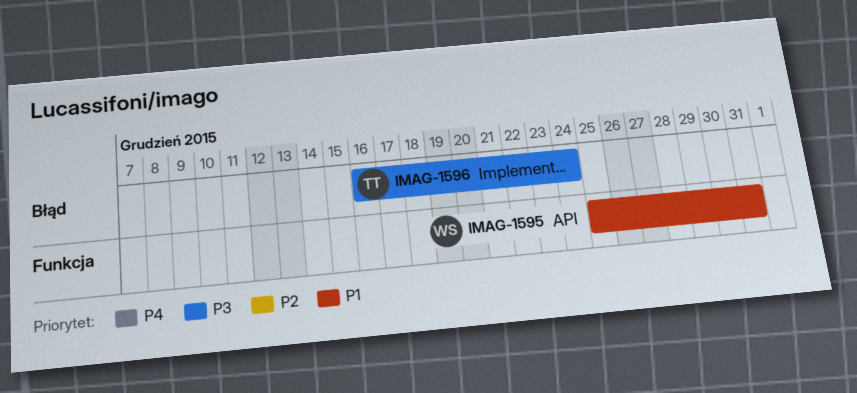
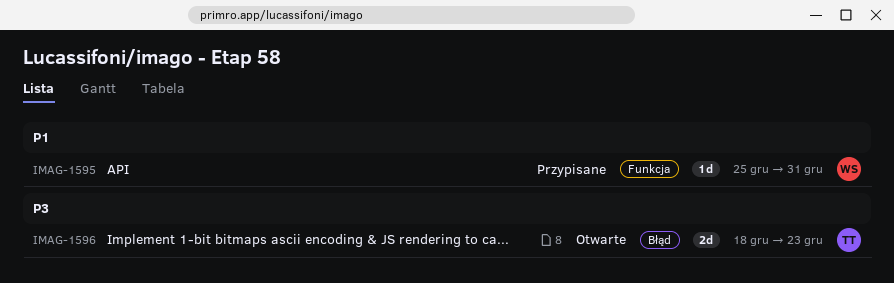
IMAG-1596, start: Dec 16 -> Dec 18
IMAG-1596, due: Dec 24 -> Dec 23

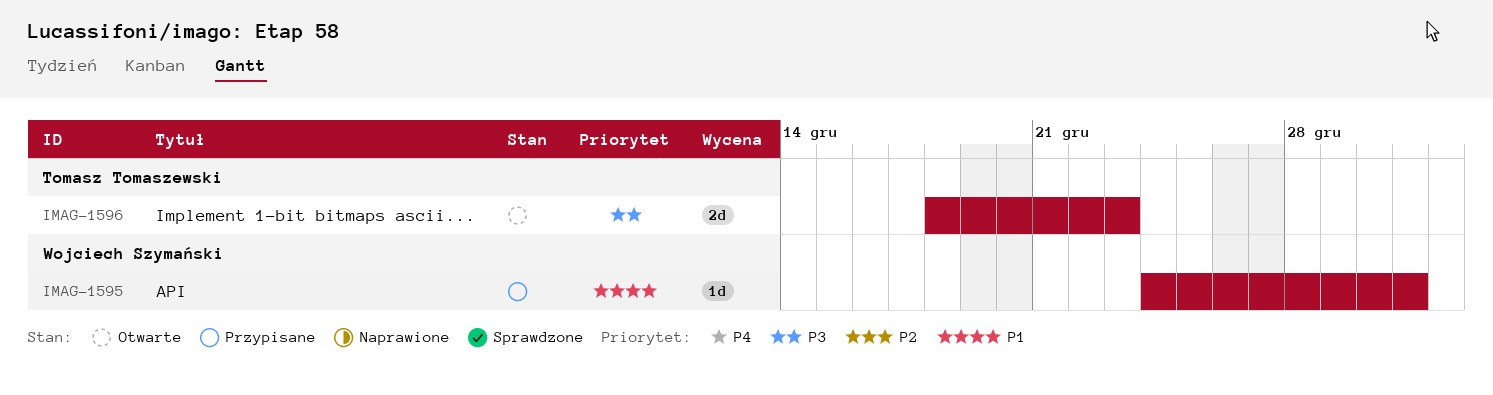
IMAG-1595, start: Dec 25 -> Dec 24

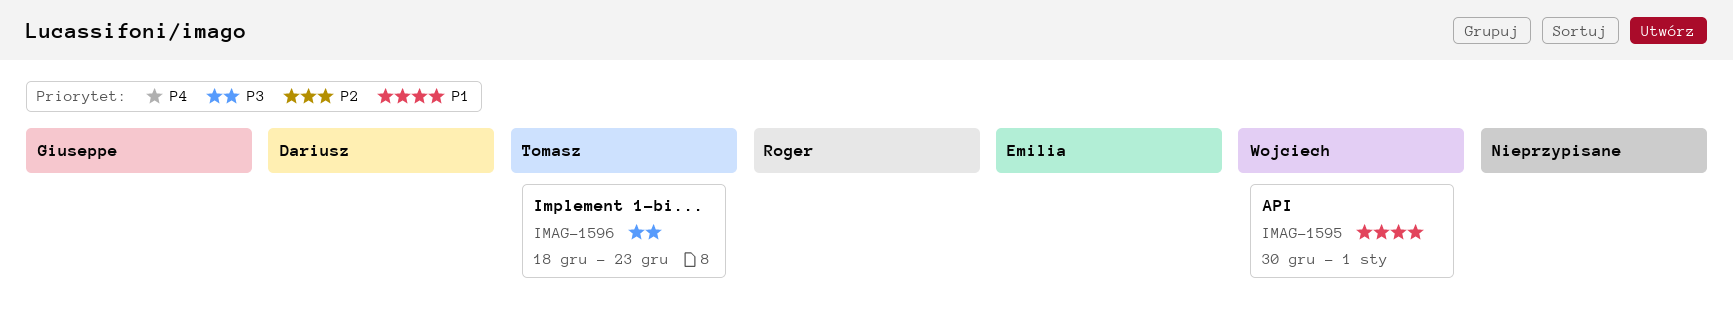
IMAG-1595, start: Dec 24 -> Dec 30
IMAG-1595, due: Dec 31 -> Jan 1

